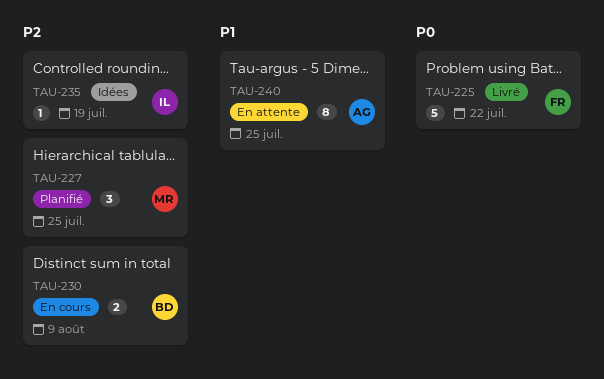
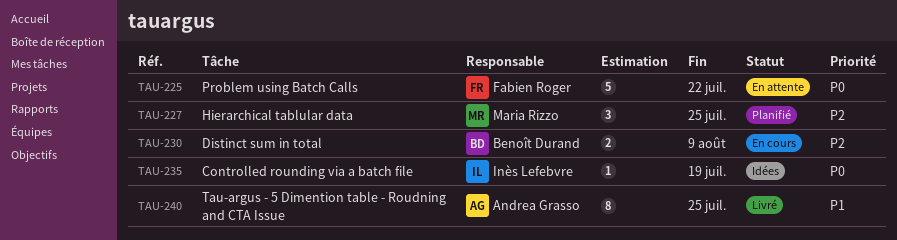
TAU-225, status: Livré -> En attente
TAU-235, priority: P2 -> P0
TAU-240, status: En attente -> Livré

